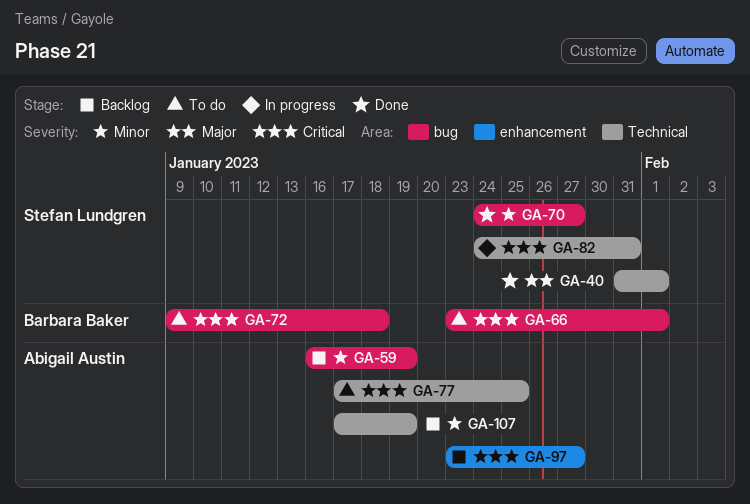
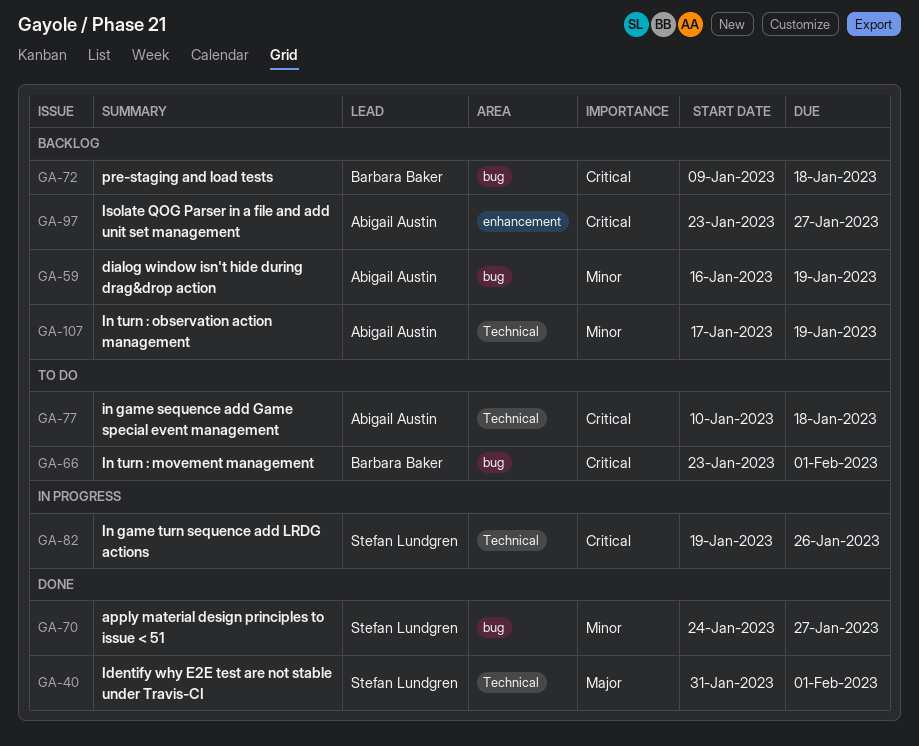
GA-72, status: To do -> Backlog
GA-77, start: Jan 17 -> Jan 10
GA-77, due: Jan 25 -> Jan 18
GA-82, start: Jan 24 -> Jan 19
GA-82, due: Jan 31 -> Jan 26

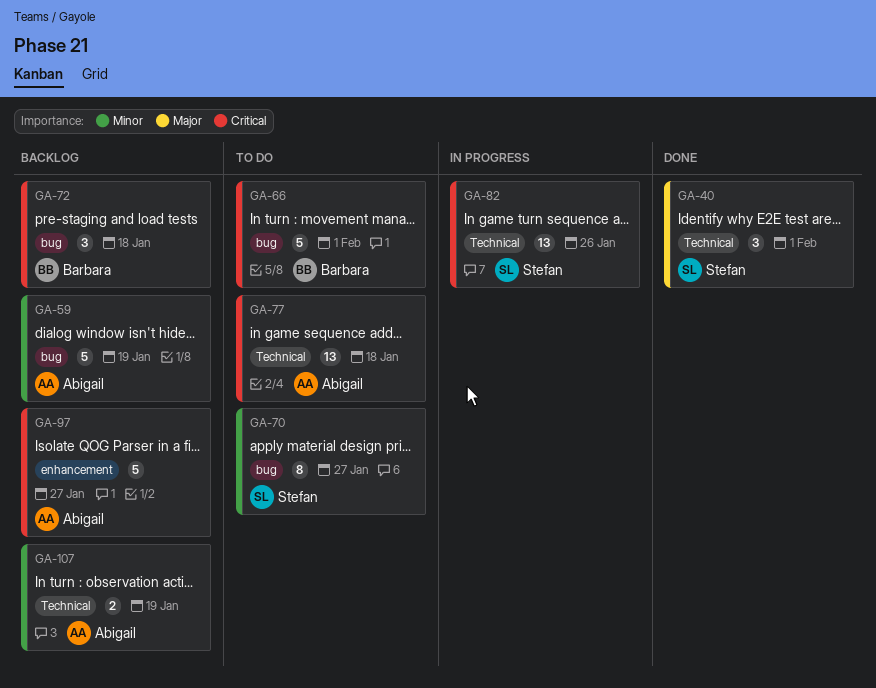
GA-70, status: Done -> To do

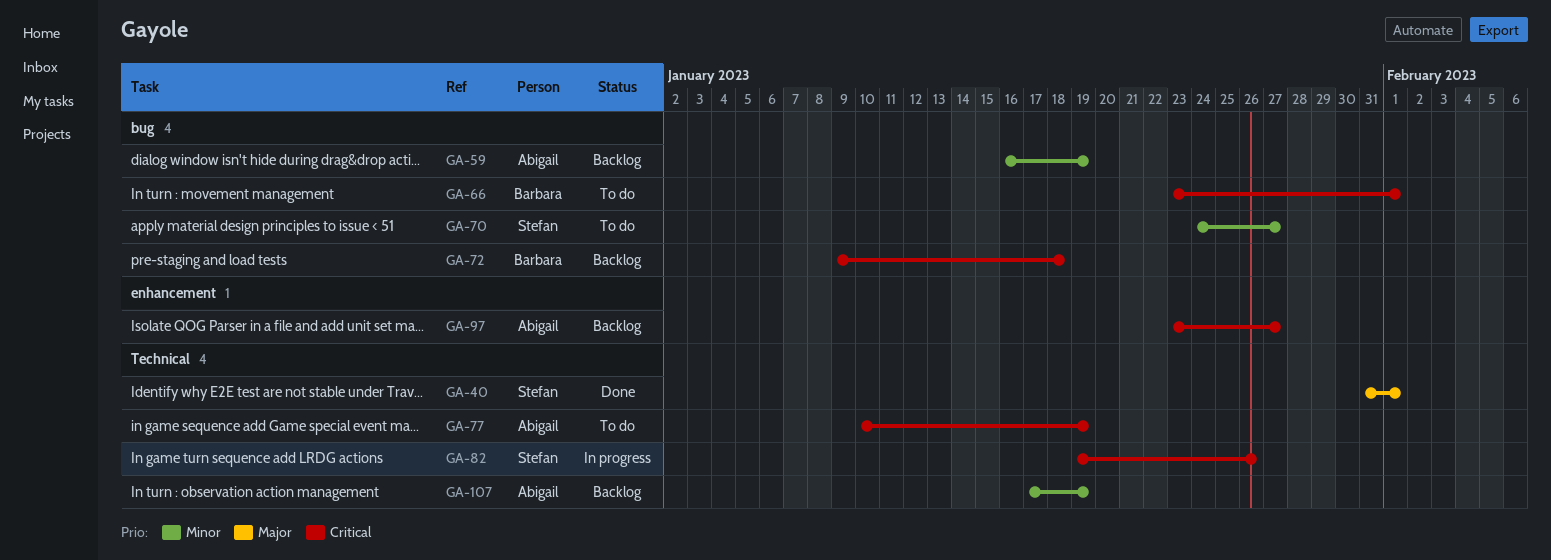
GA-77, due: Jan 18 -> Jan 19

